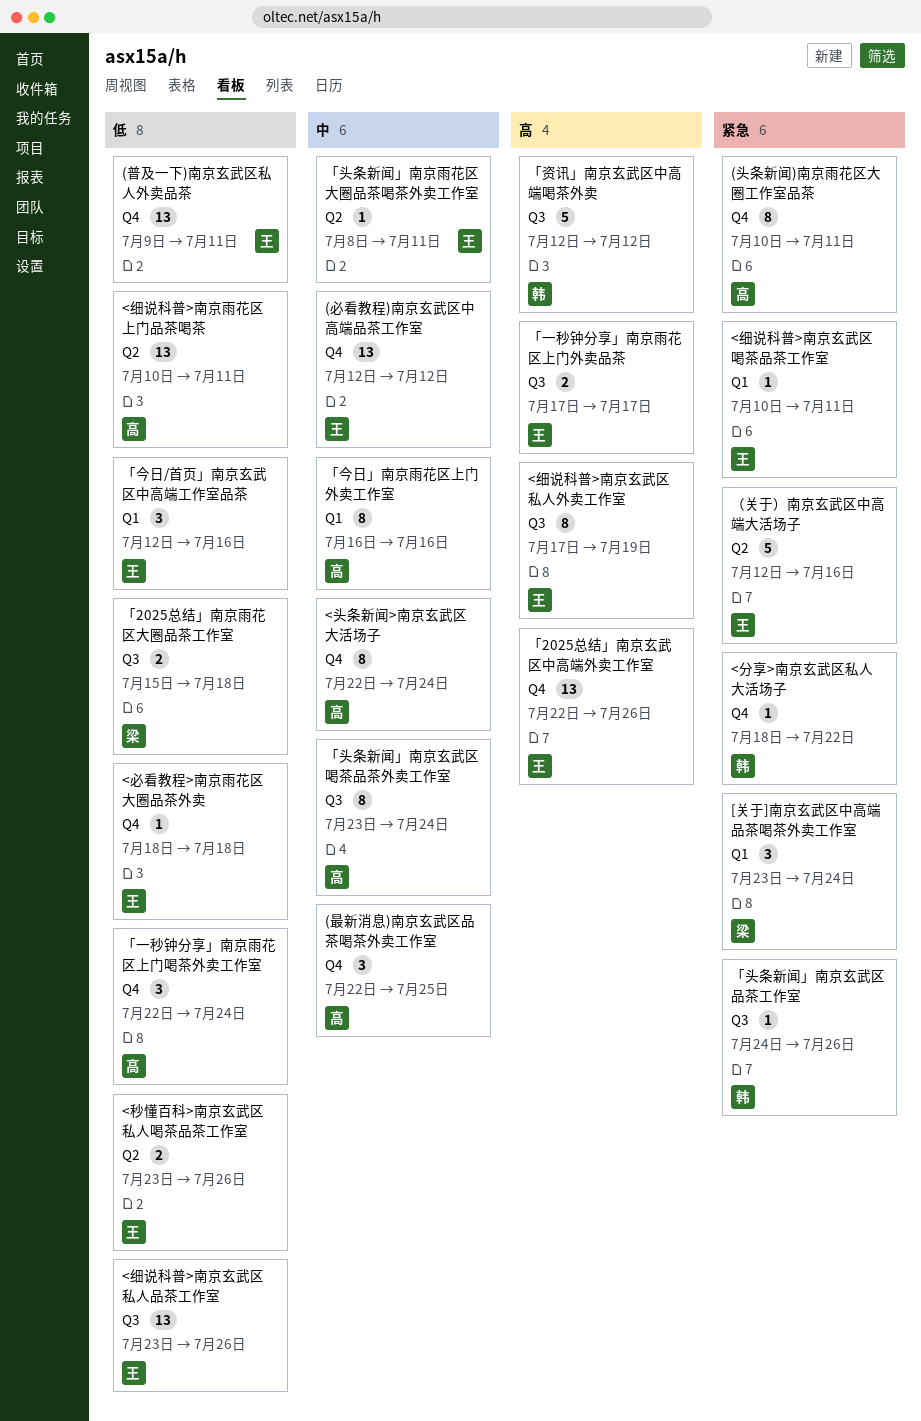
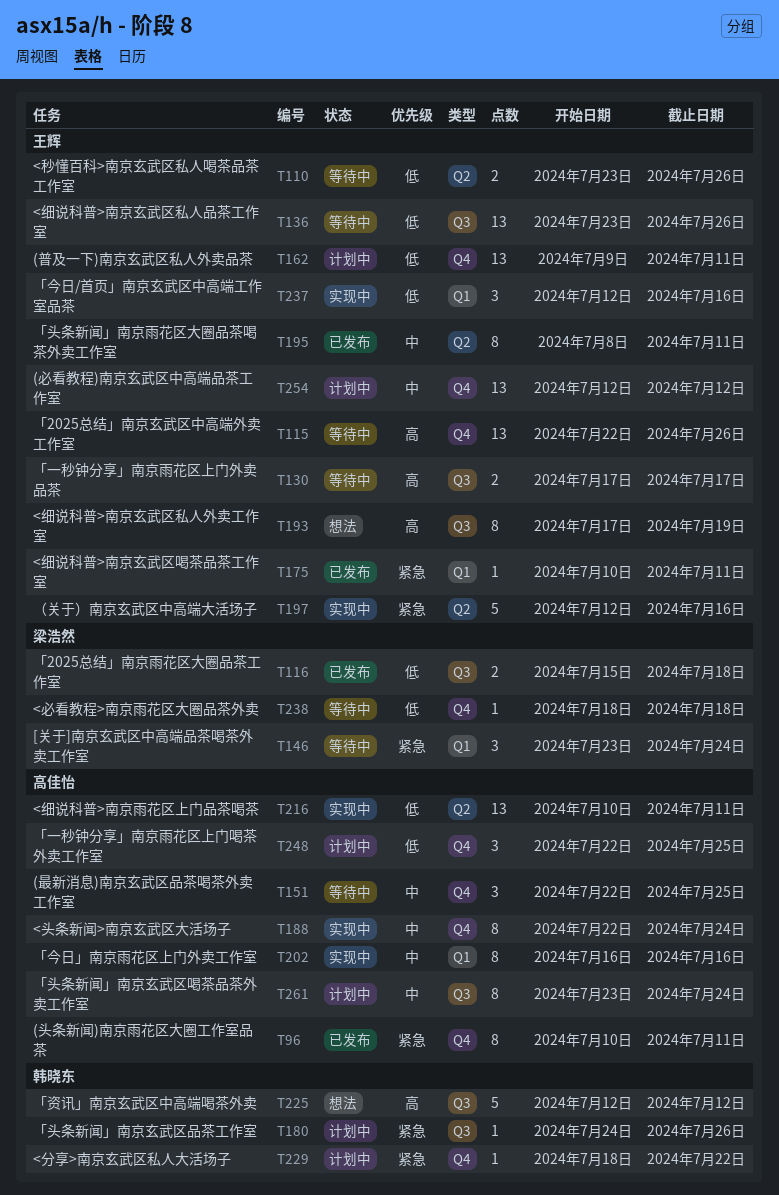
<必看教程>南京雨花区大圈品茶外卖, owner: 王辉 -> 梁浩然
「一秒钟分享」南京雨花区上门喝茶外卖工作室, due: Jul 24 -> Jul 25
「头条新闻」南京雨花区大圈品茶喝茶外卖工作室, estimate: 1 -> 8

